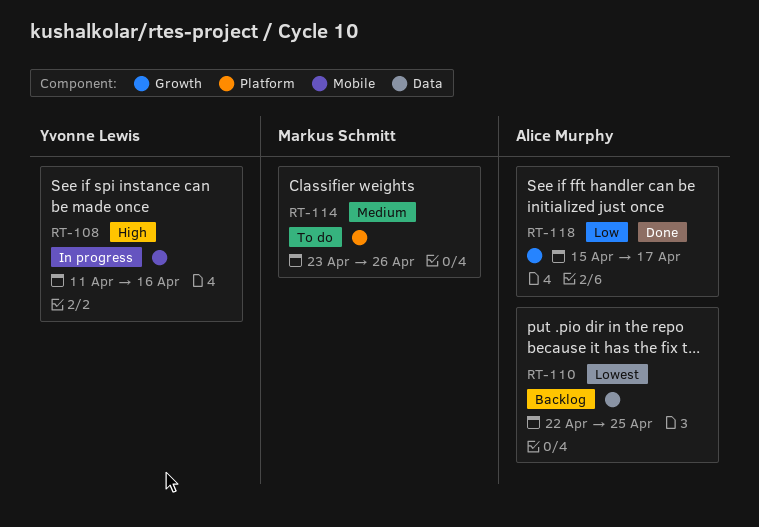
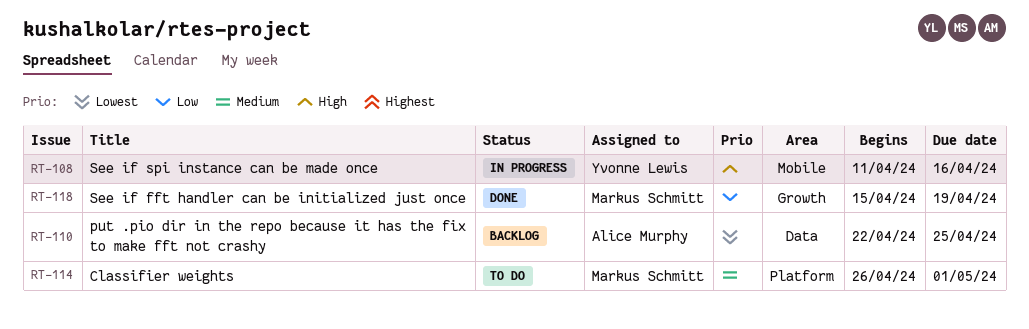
RT-114, start: Apr 23 -> Apr 26
RT-114, due: Apr 26 -> May 1
RT-118, owner: Alice Murphy -> Markus Schmitt
RT-118, due: Apr 17 -> Apr 19

